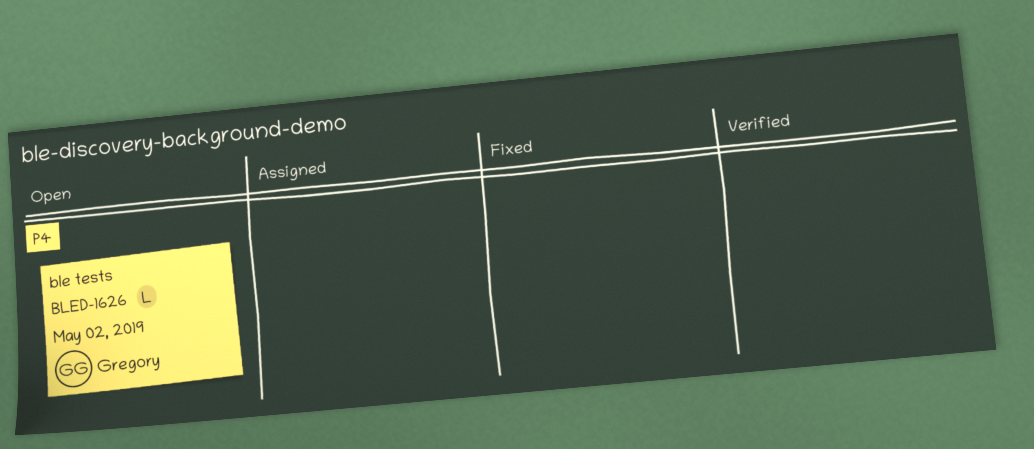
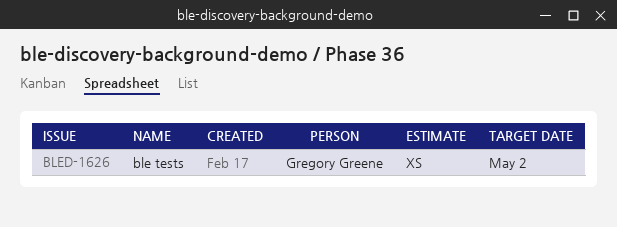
BLED-1626, estimate: L -> XS

